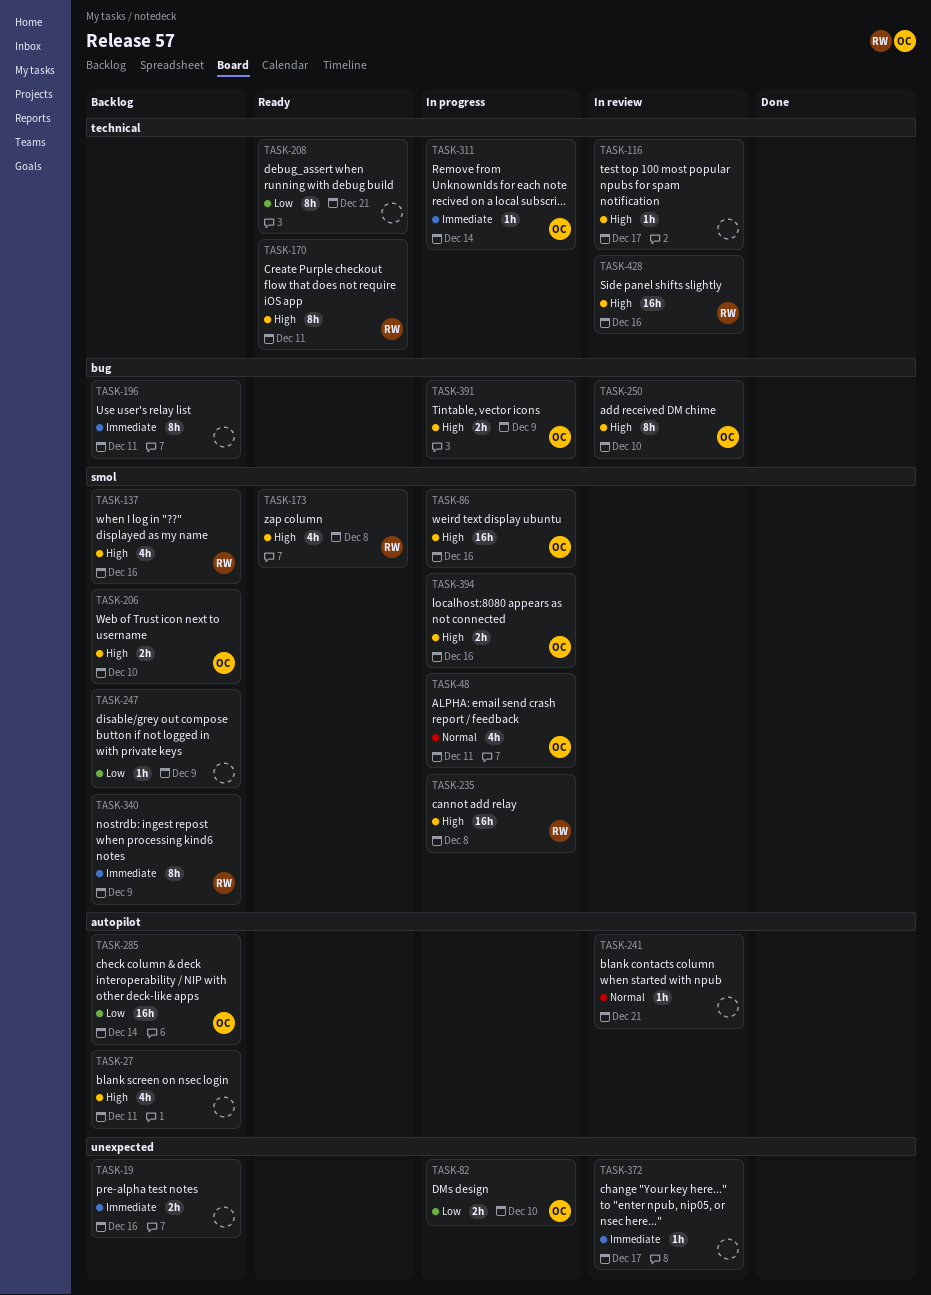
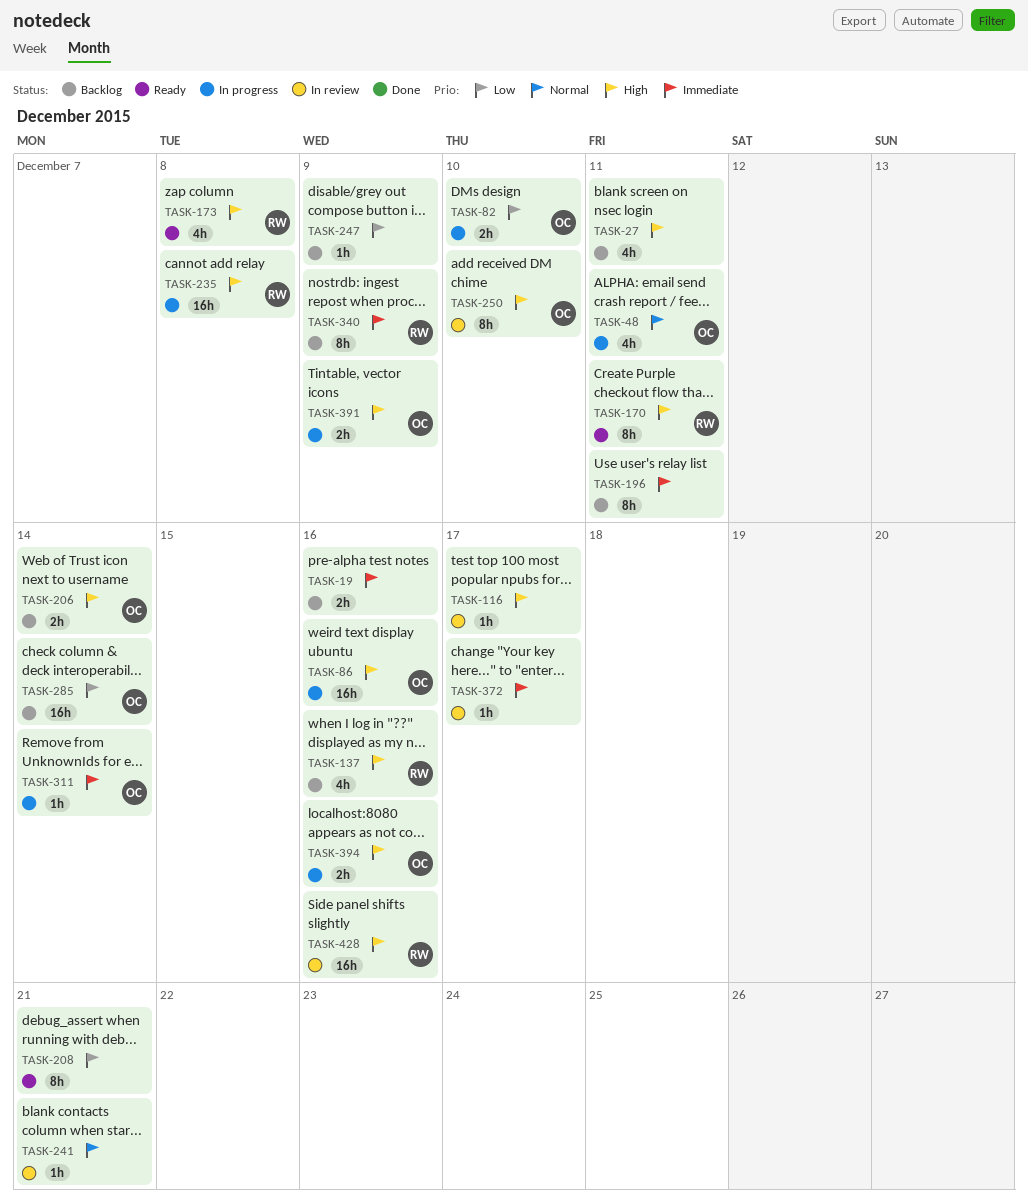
TASK-206, due: Dec 10 -> Dec 14

